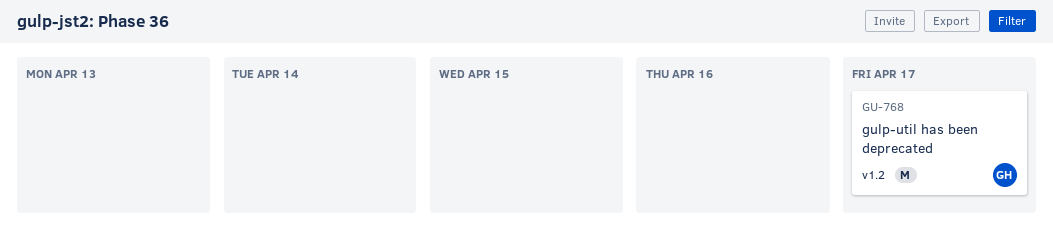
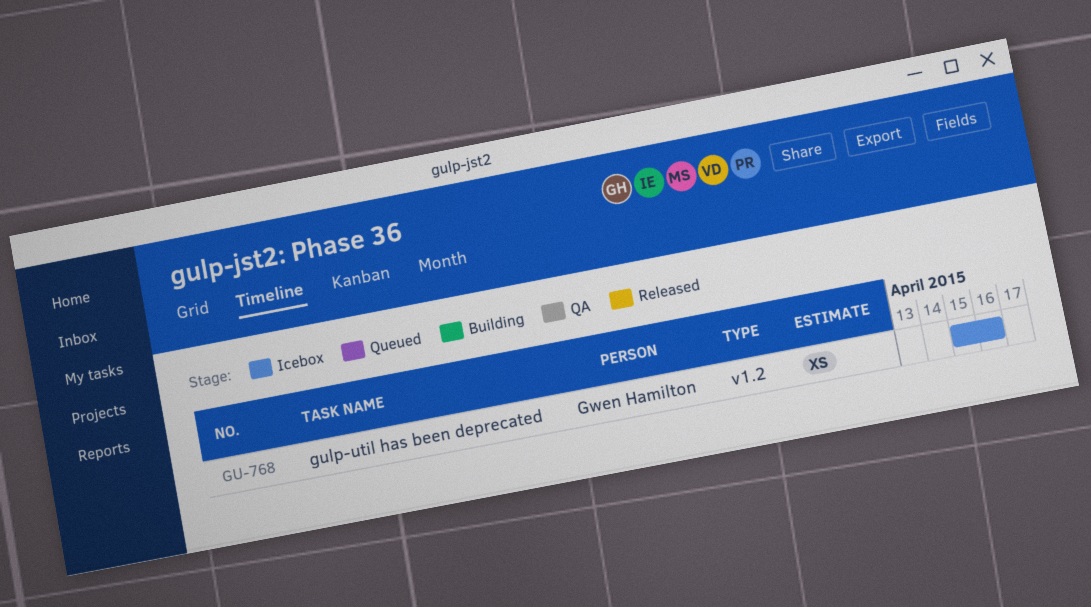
GU-768, estimate: M -> XS
GU-768, due: Apr 17 -> Apr 16

